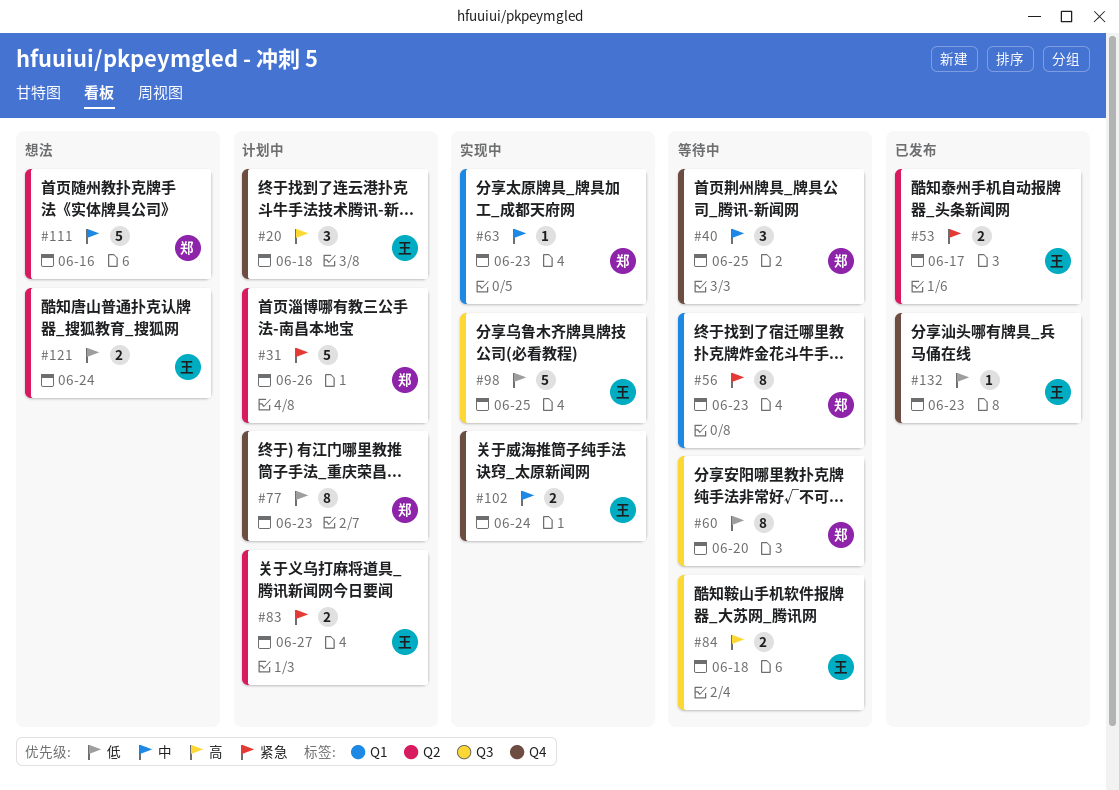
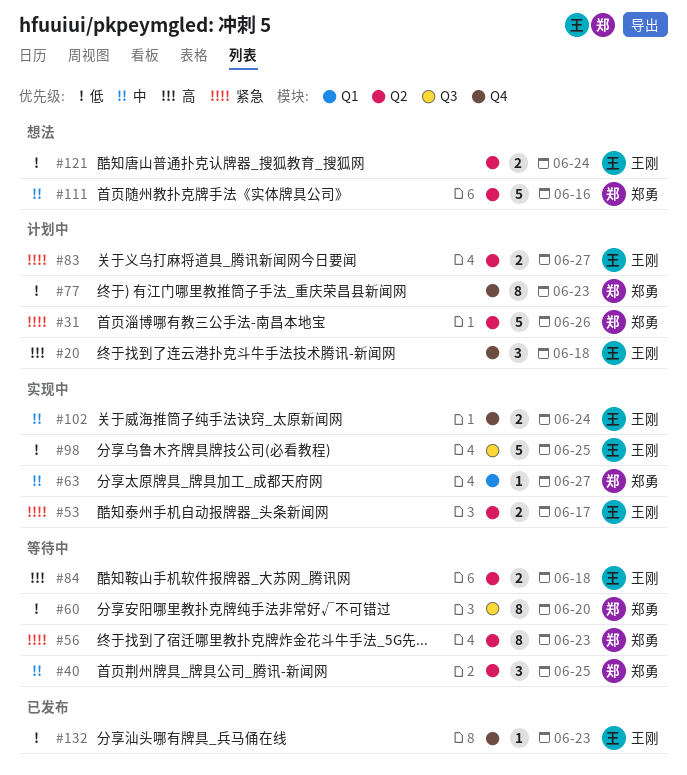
#40, label: Q4 -> Q2
#53, status: 已发布 -> 实现中
#56, label: Q1 -> Q2
#63, due: Jun 23 -> Jun 27
#84, label: Q3 -> Q2

